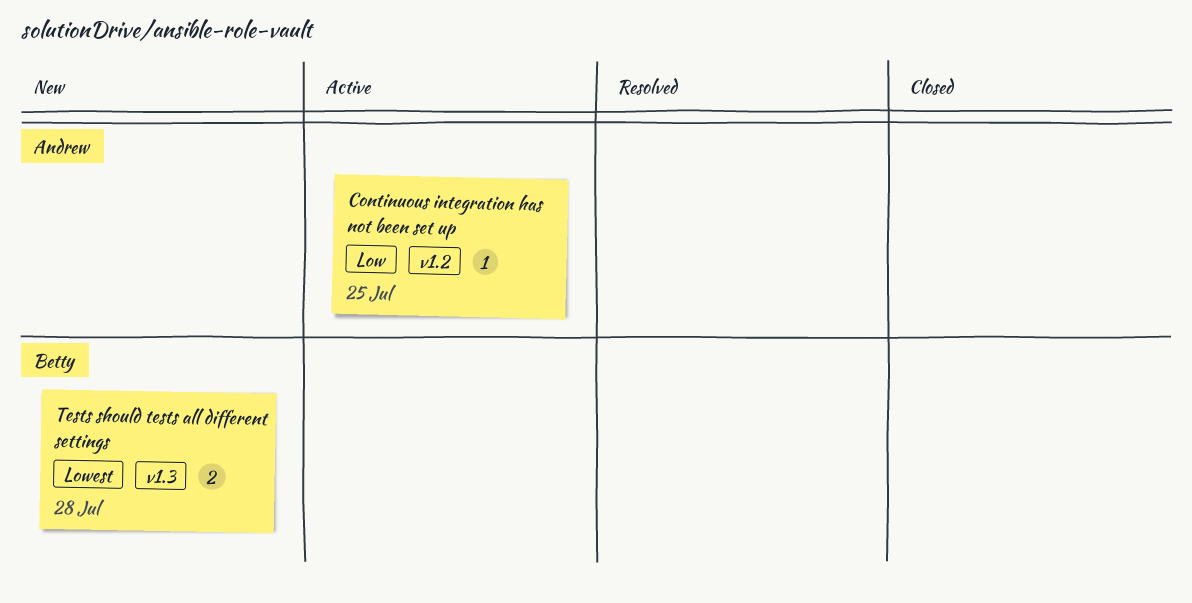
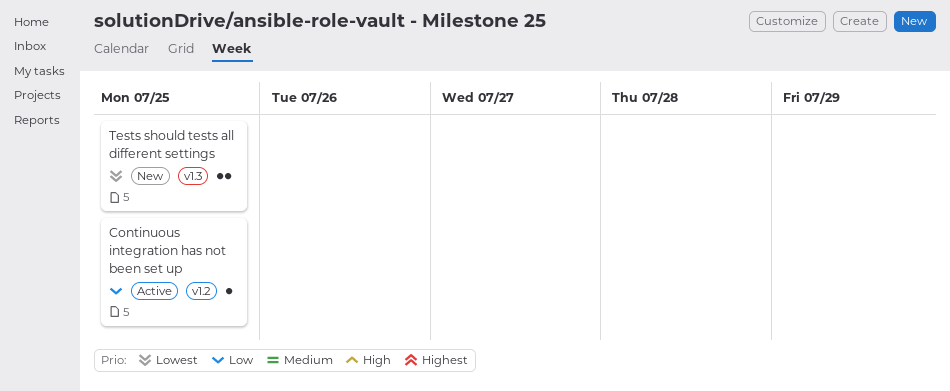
Tests should tests all different settings, due: Jul 28 -> Jul 25

